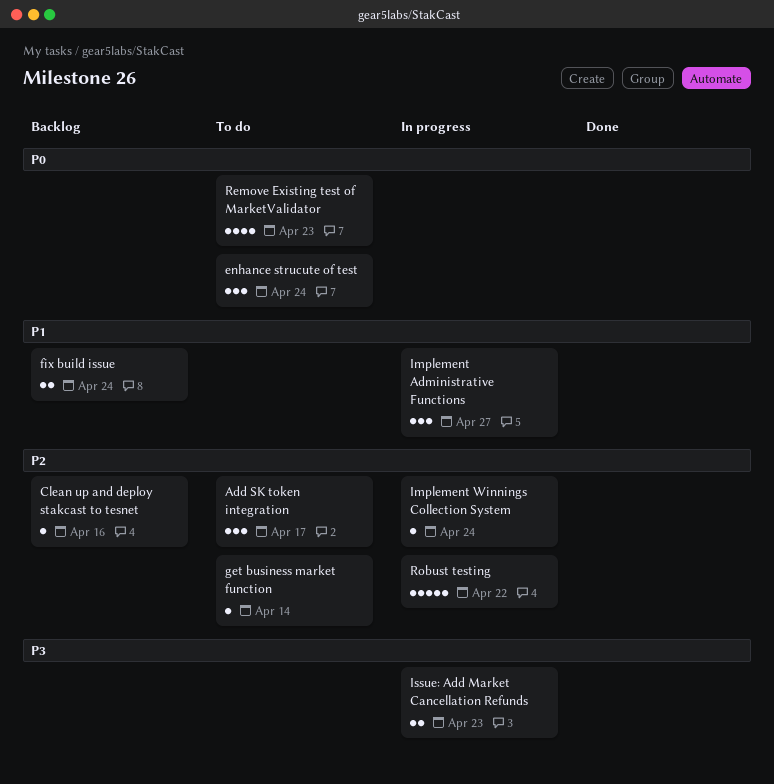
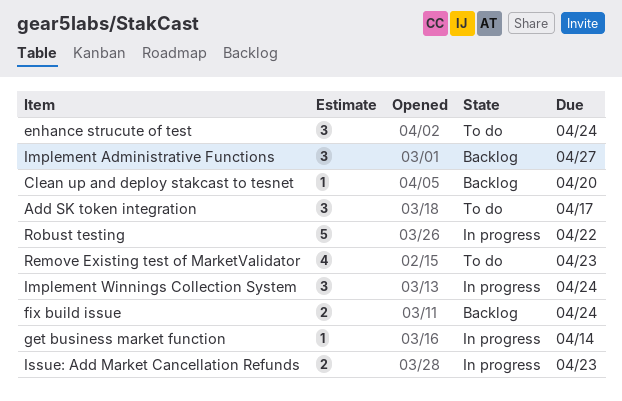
Clean up and deploy stakcast to tesnet, due: Apr 16 -> Apr 20
get business market function, status: To do -> In progress
Implement Administrative Functions, status: In progress -> Backlog
Implement Winnings Collection System, estimate: 1 -> 3

